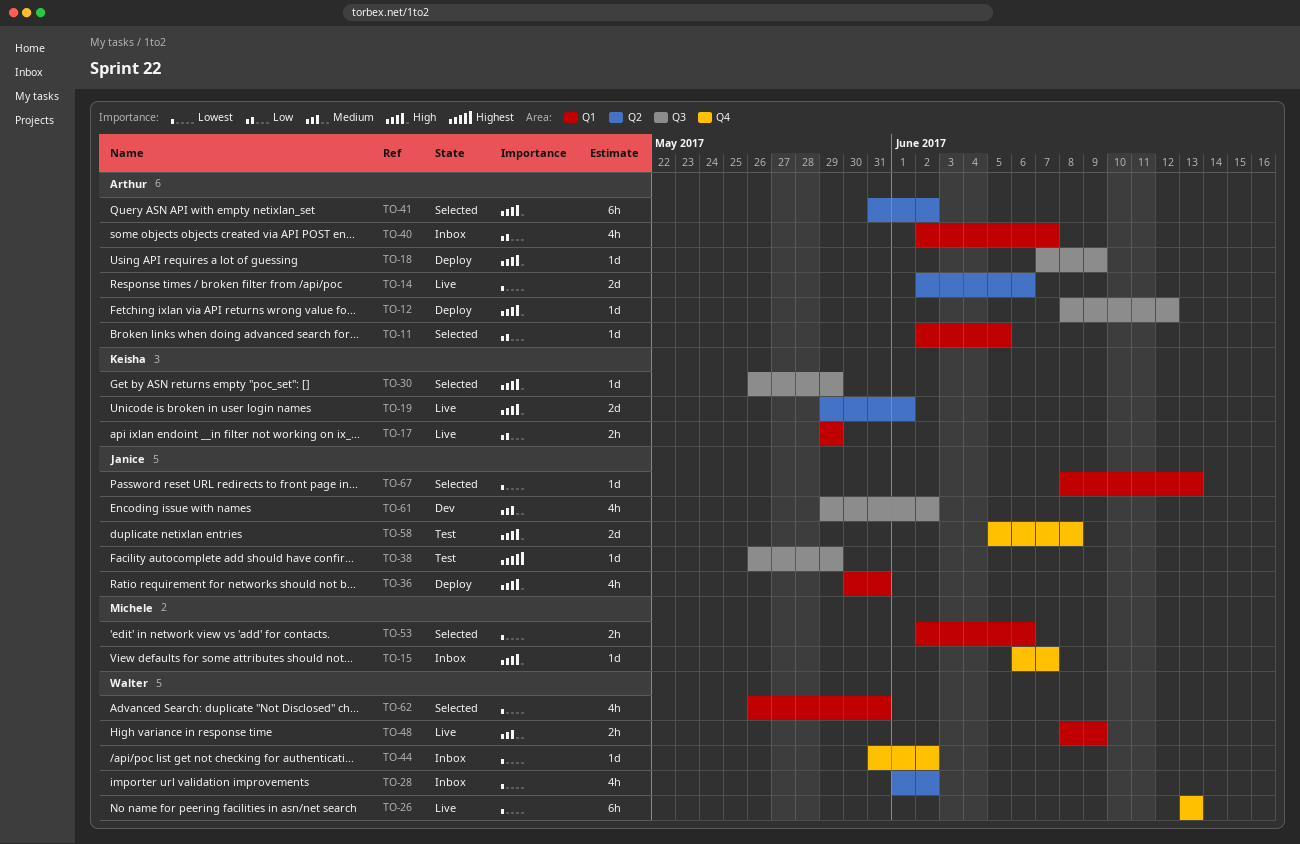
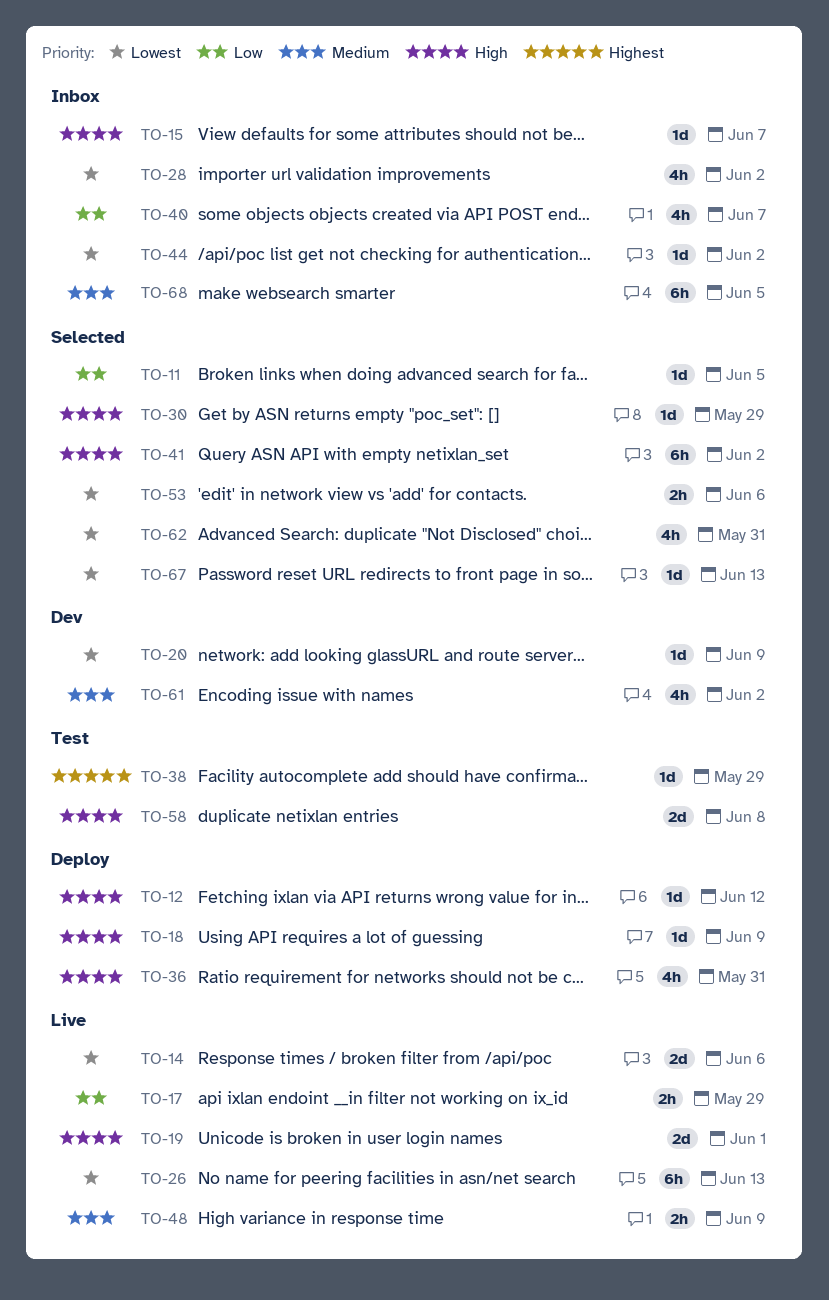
TO-20: none -> present
TO-68: none -> present

